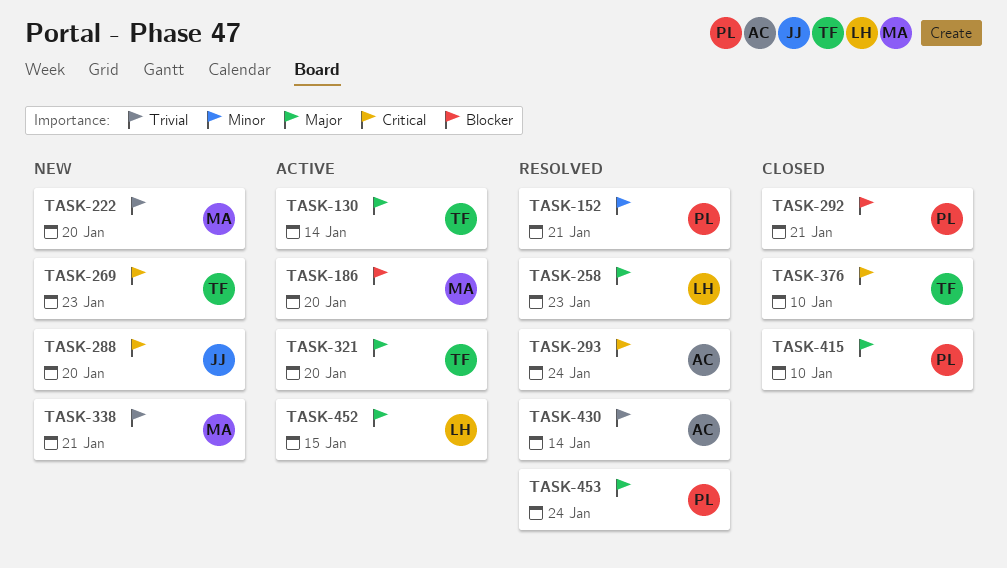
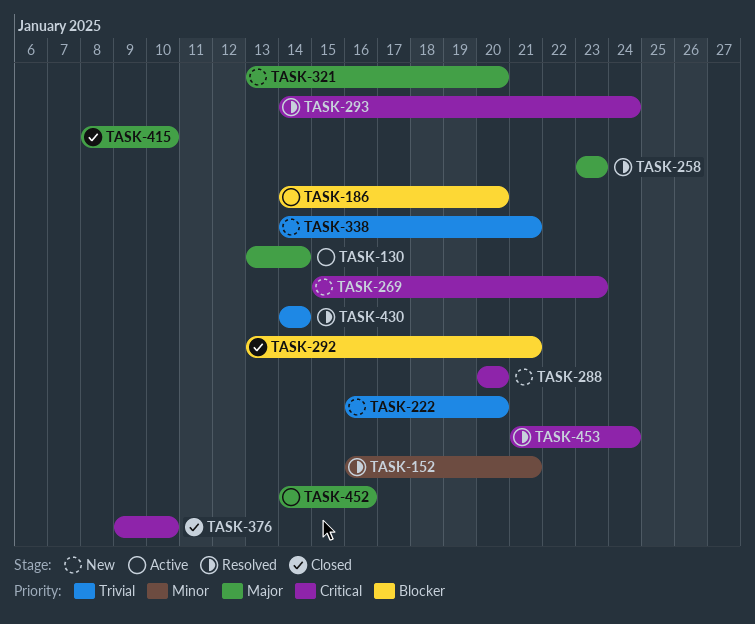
TASK-321, status: Active -> New
TASK-452, due: Jan 15 -> Jan 16
TASK-453, priority: Major -> Critical

